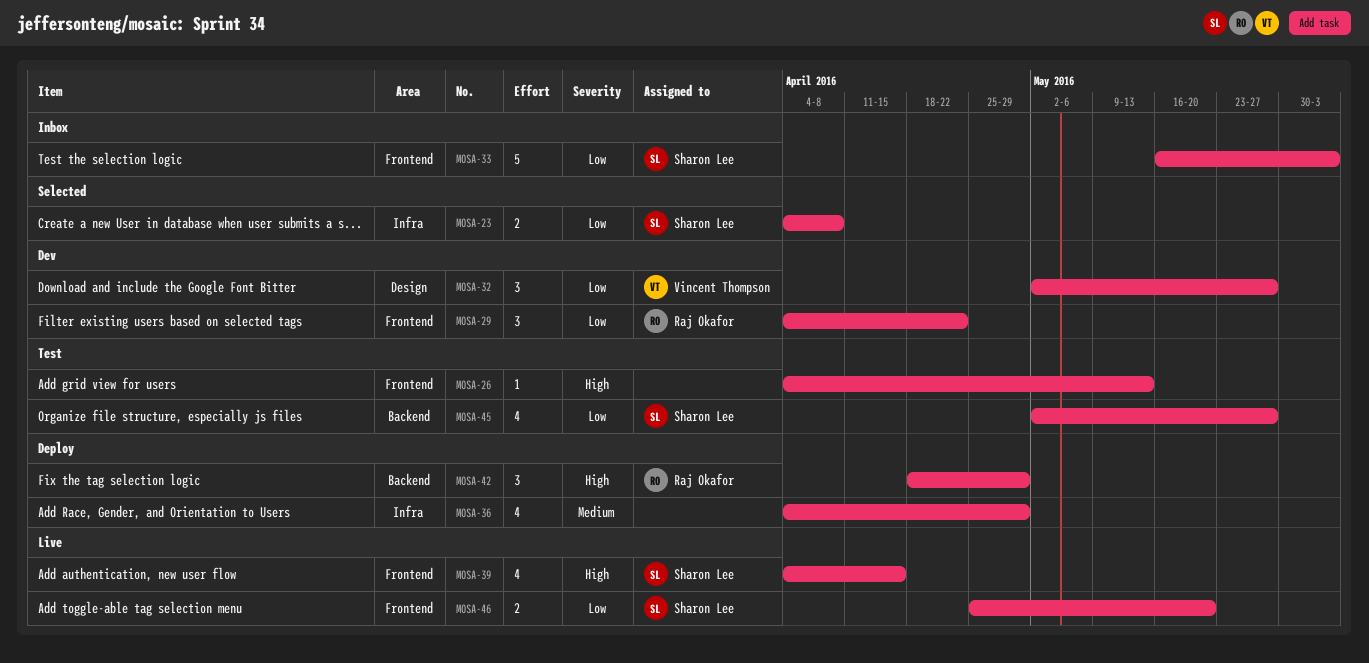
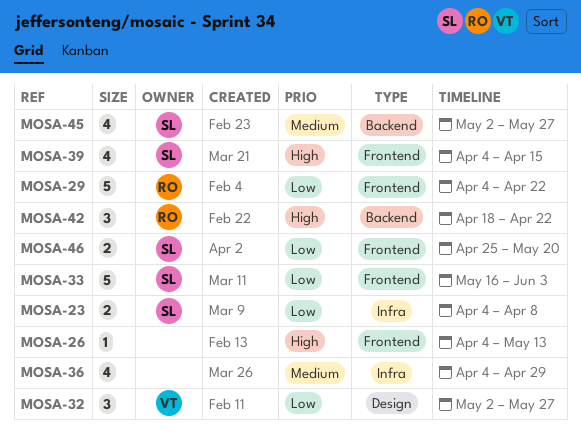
MOSA-29, estimate: 3 -> 5
MOSA-42, due: Apr 29 -> Apr 22
MOSA-45, priority: Low -> Medium

